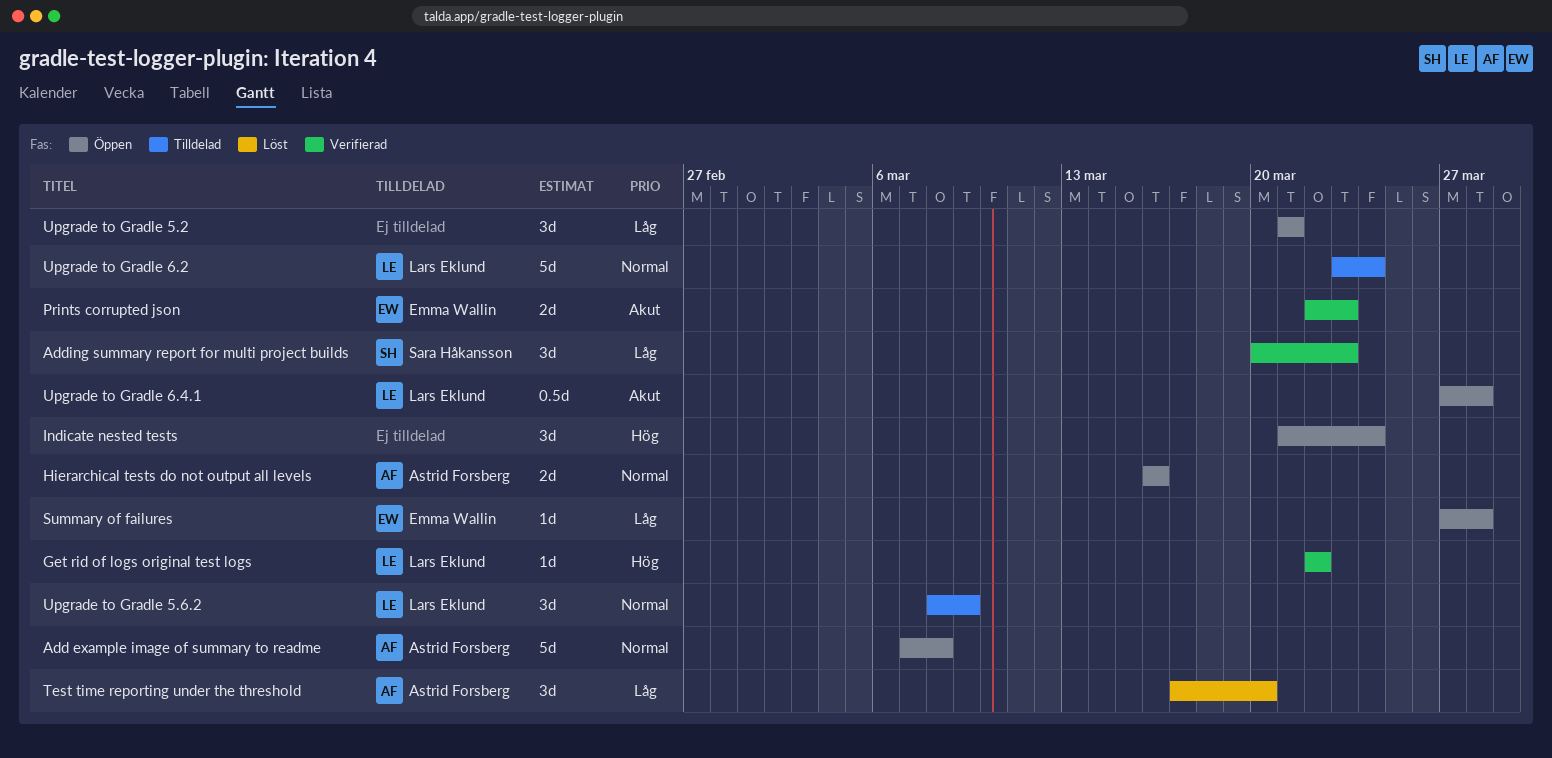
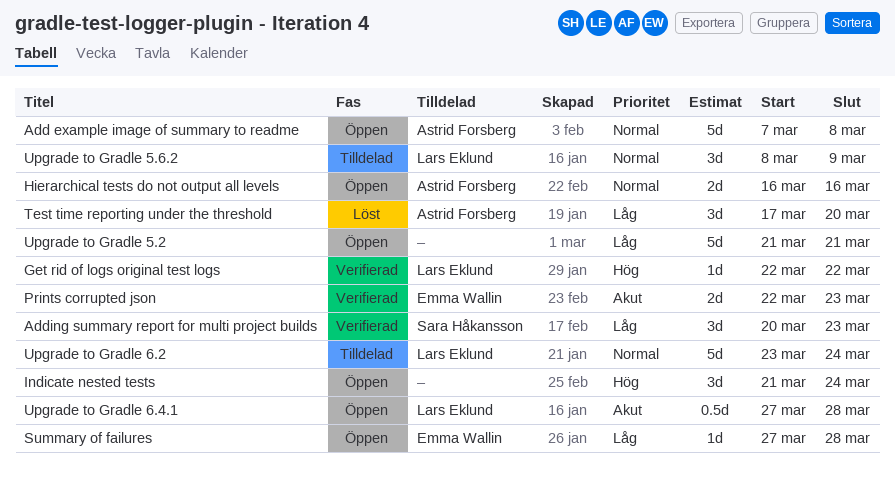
Upgrade to Gradle 5.2, estimate: 3d -> 5d

